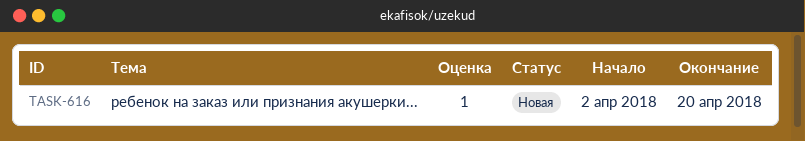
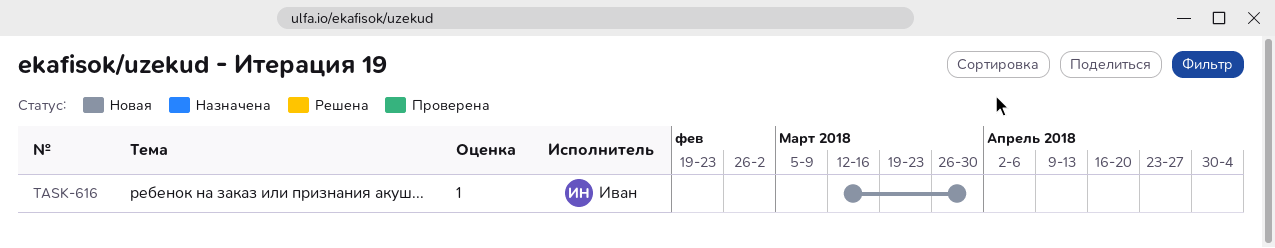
TASK-616, start: Apr 2 -> Mar 12
TASK-616, due: Apr 20 -> Mar 30

